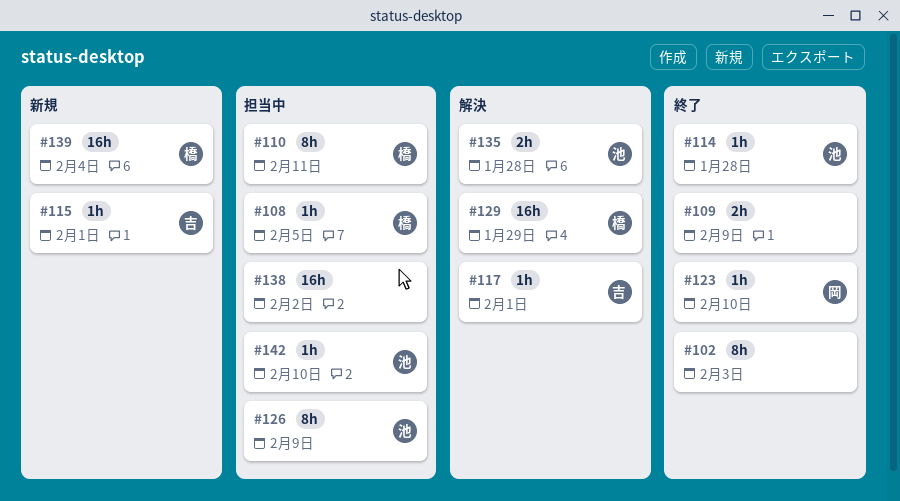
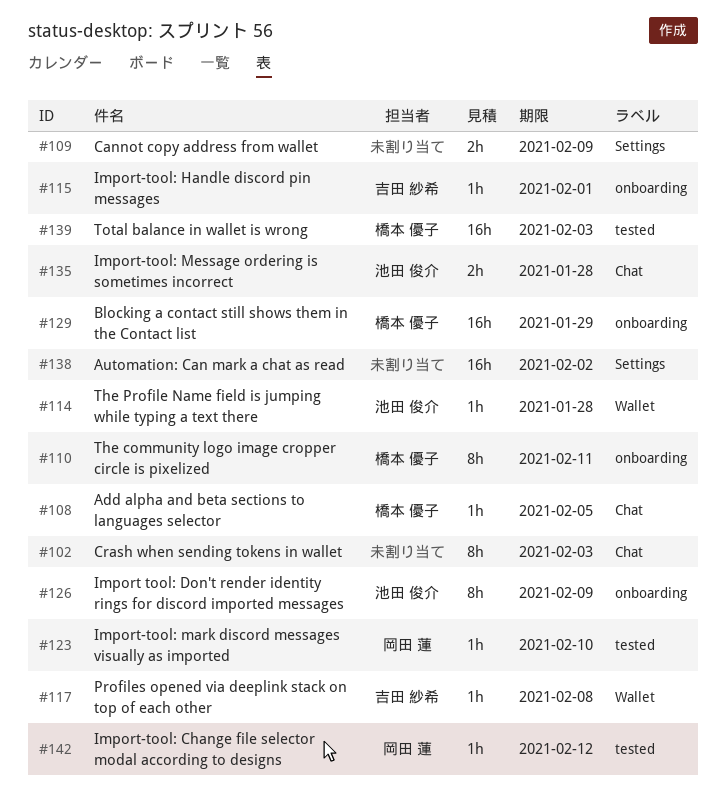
#117, due: Feb 1 -> Feb 8
#139, due: Feb 4 -> Feb 3
#142, owner: 池田 俊介 -> 岡田 蓮
#142, due: Feb 10 -> Feb 12

